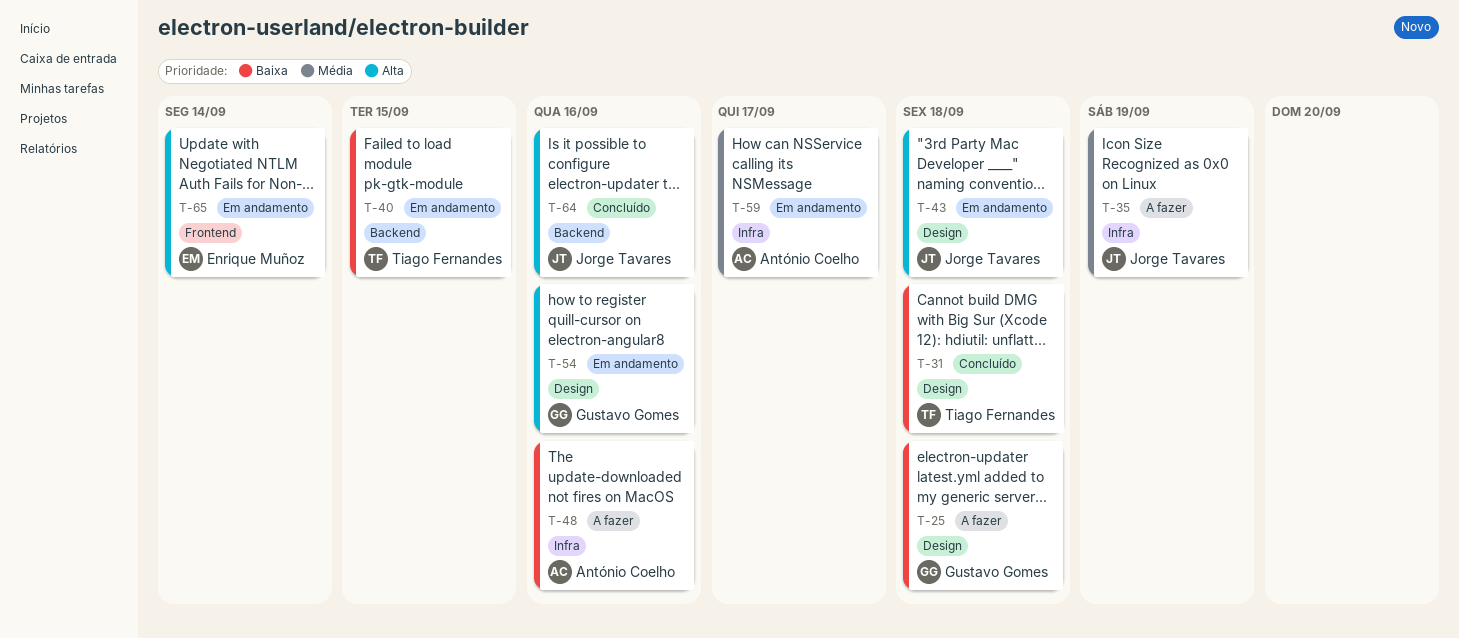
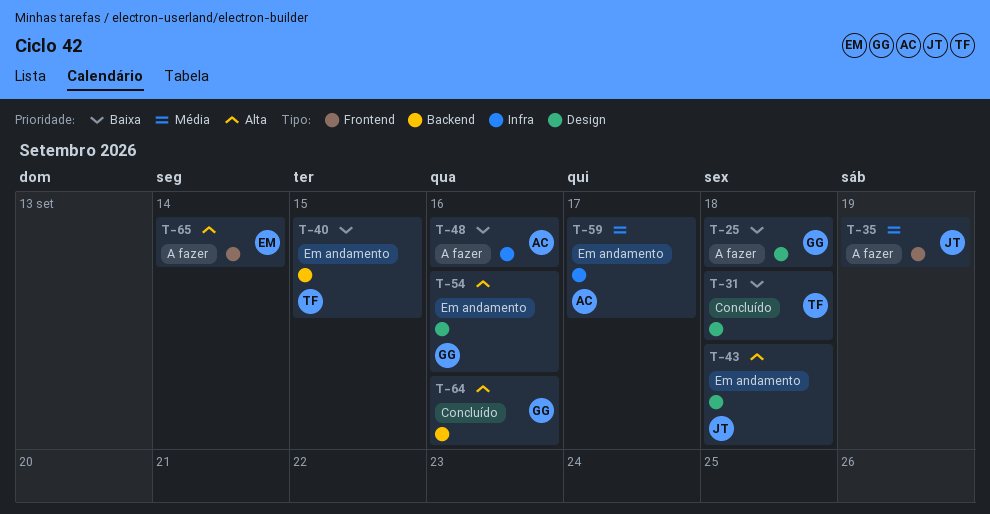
T-35, label: Infra -> Frontend
T-64, owner: Jorge Tavares -> Gustavo Gomes
T-65, status: Em andamento -> A fazer

